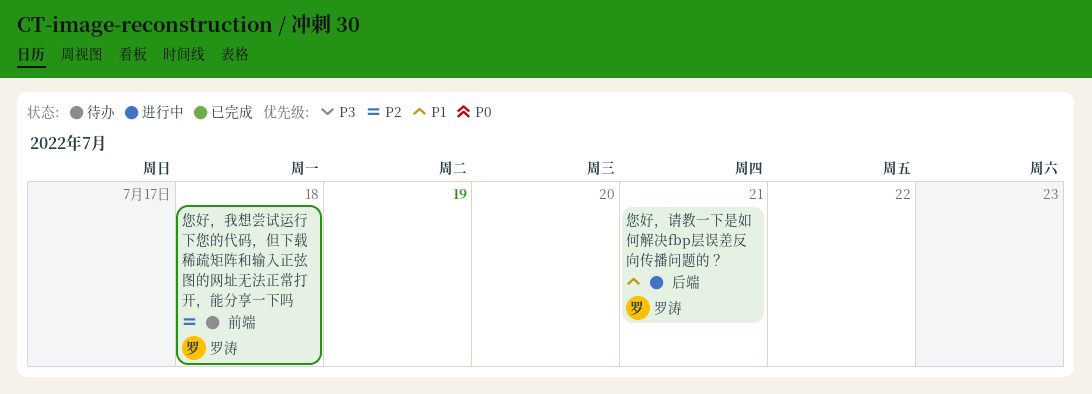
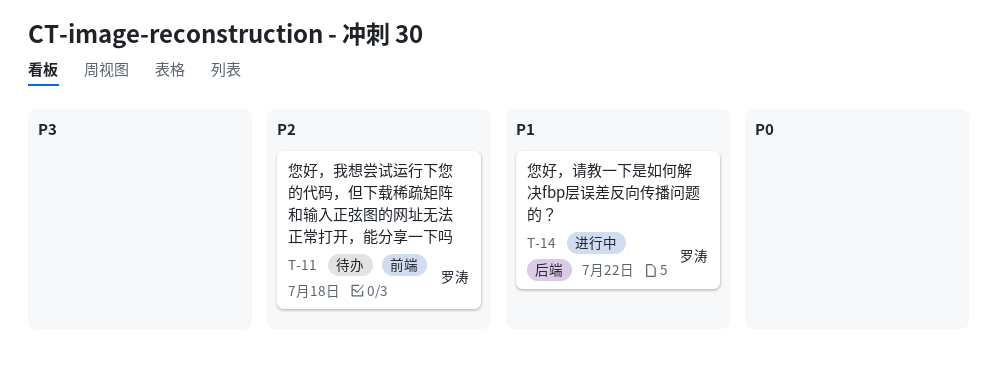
您好，请教一下是如何解决fbp层误差反向传播问题的？, due: Jul 21 -> Jul 22

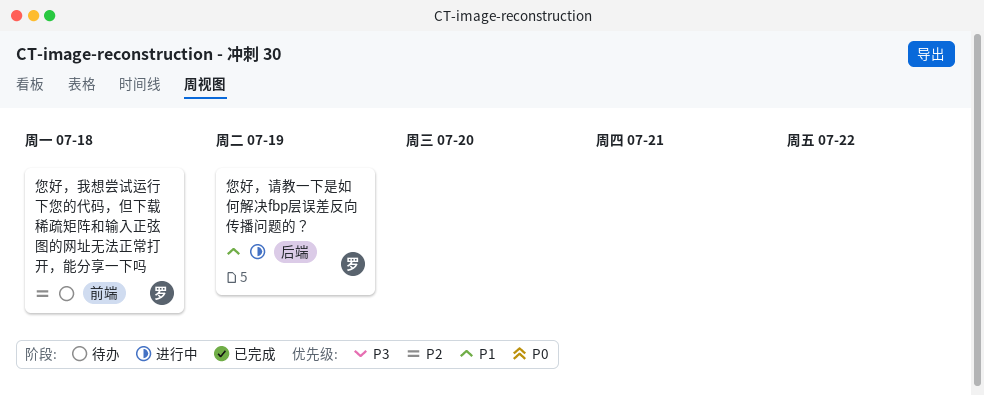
您好，请教一下是如何解决fbp层误差反向传播问题的？, due: Jul 22 -> Jul 19

